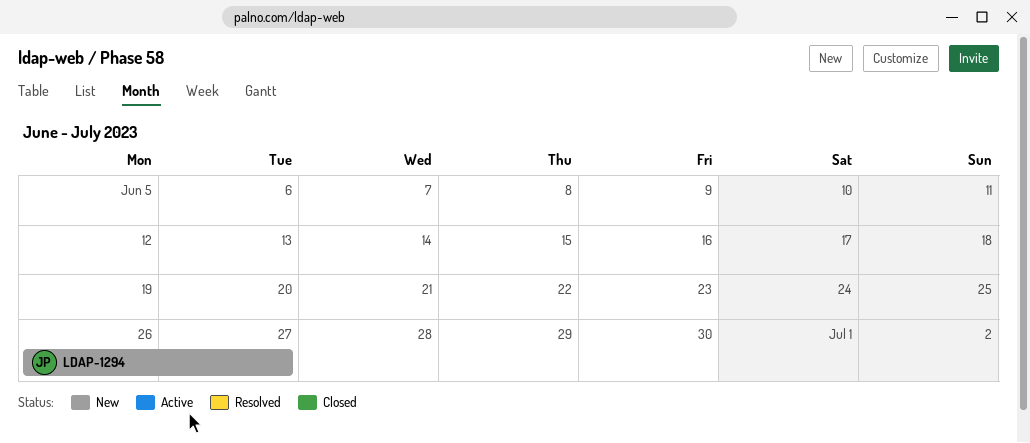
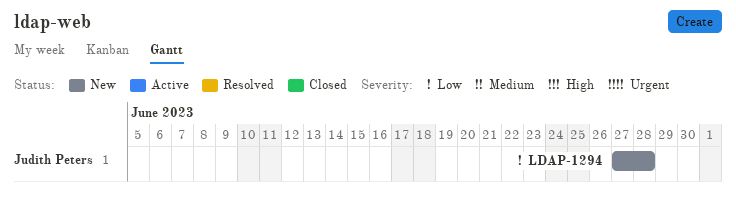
LDAP-1294, start: Jun 26 -> Jun 27
LDAP-1294, due: Jun 27 -> Jun 28

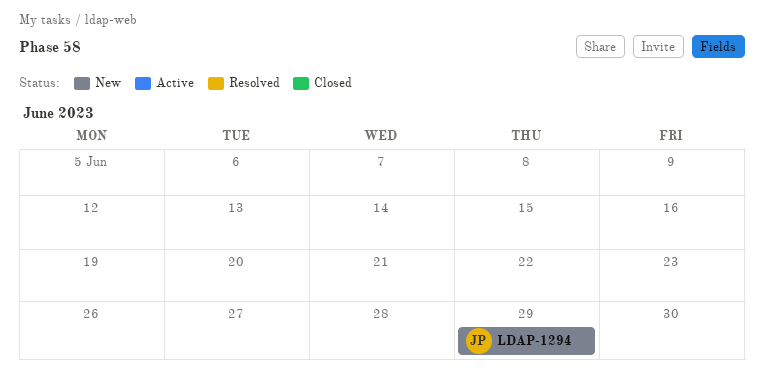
LDAP-1294, start: Jun 27 -> Jun 29
LDAP-1294, due: Jun 28 -> Jun 29

